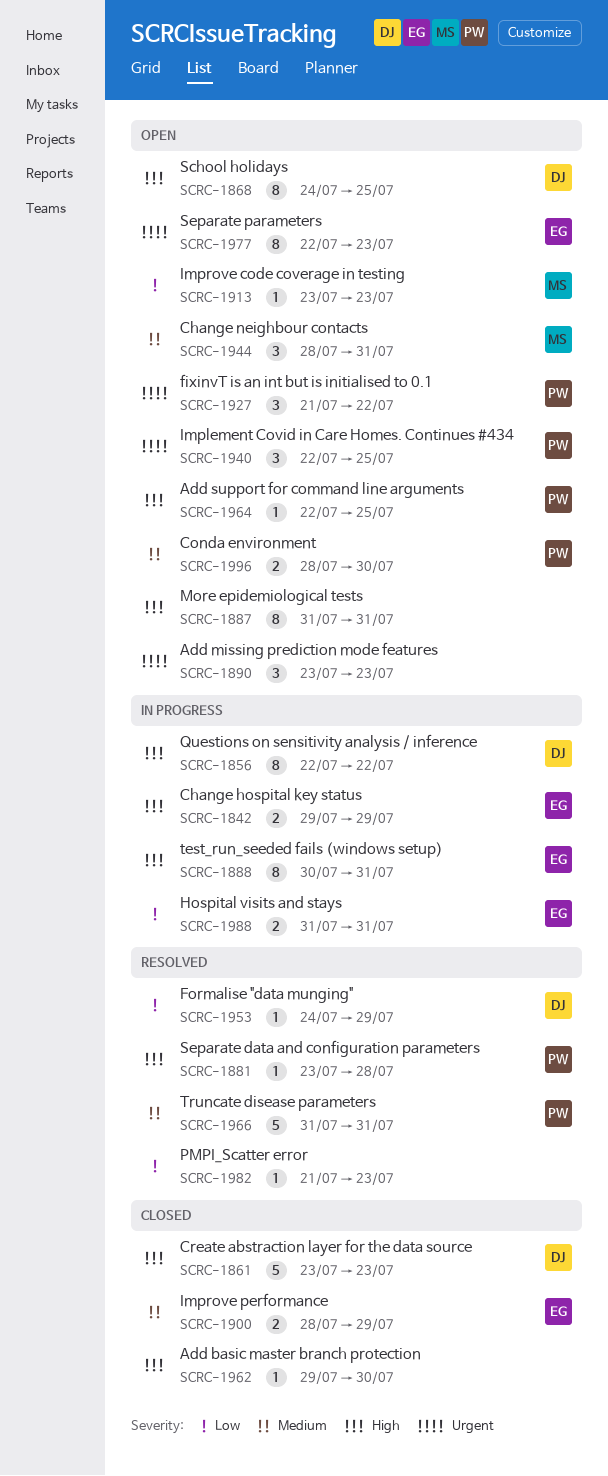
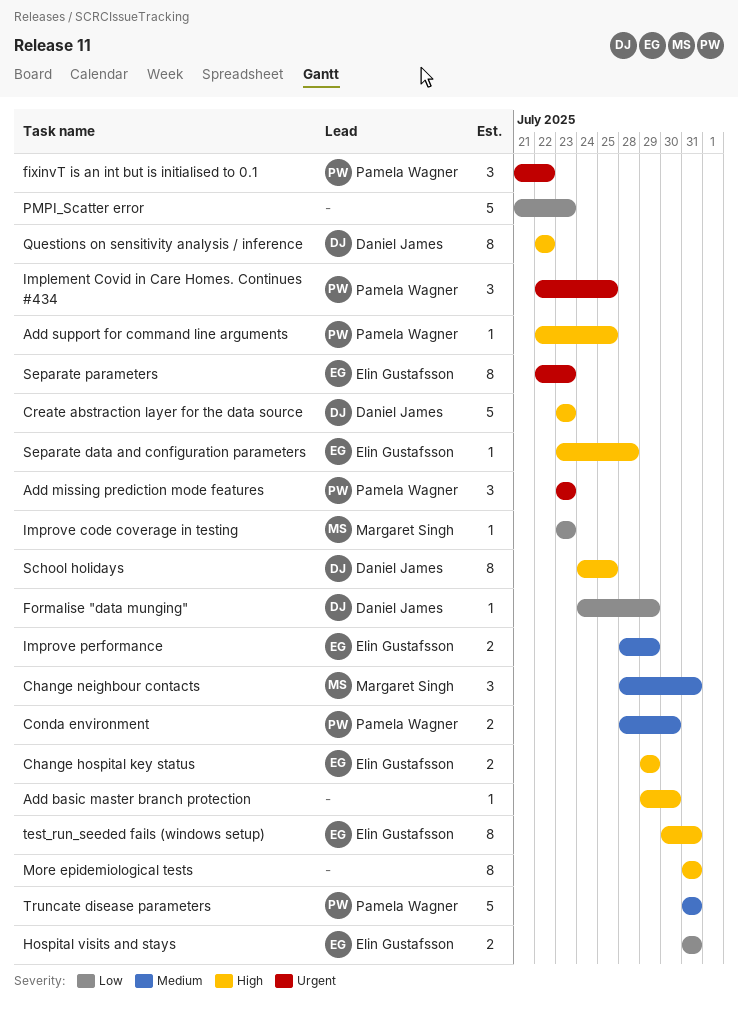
Add missing prediction mode features, owner: none -> Pamela Wagner
PMPI_Scatter error, estimate: 1 -> 5
Separate data and configuration parameters, owner: Pamela Wagner -> Elin Gustafsson

